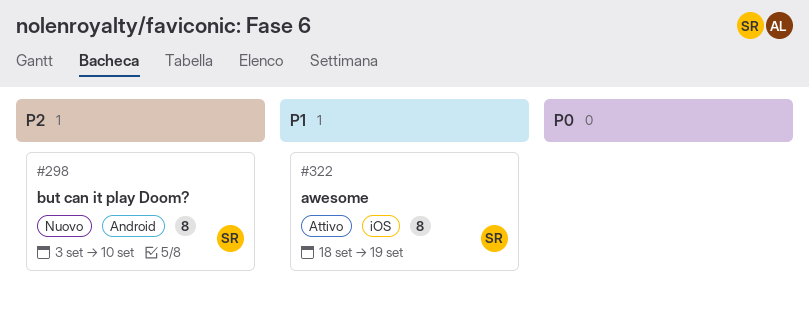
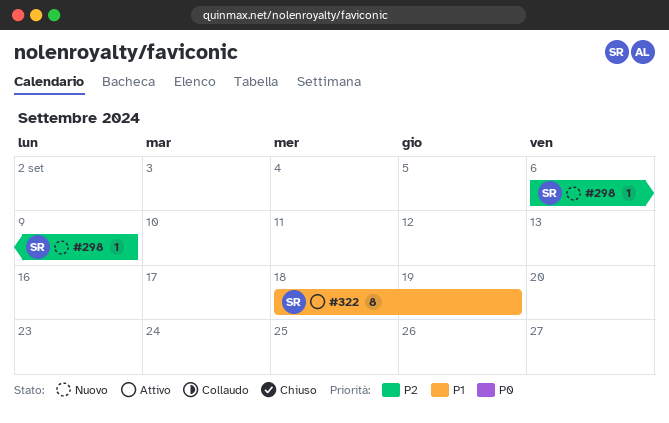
#298, estimate: 8 -> 1
#298, start: Sep 3 -> Sep 6
#298, due: Sep 10 -> Sep 9

